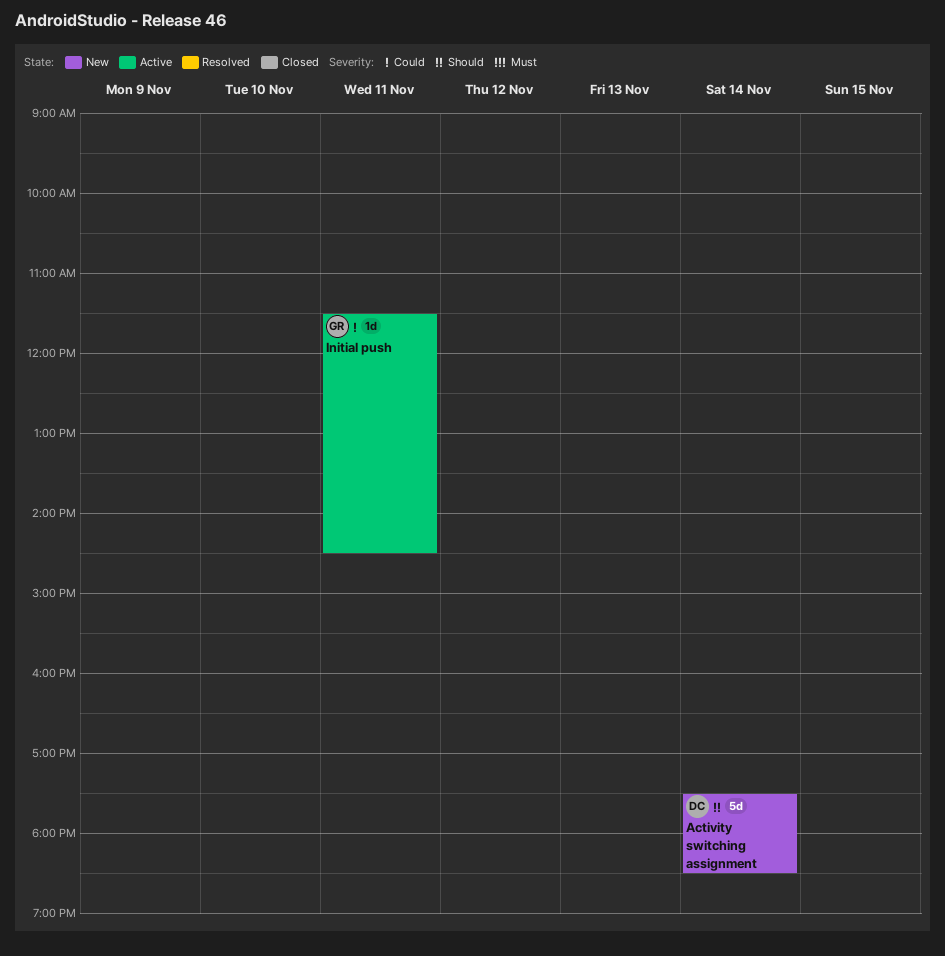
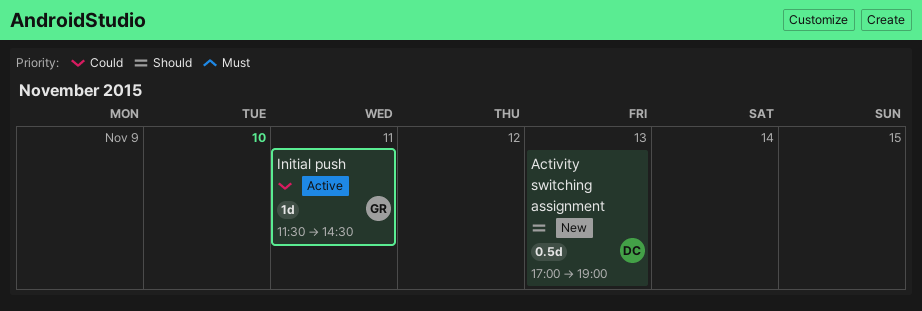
Activity switching assignment, estimate: 5d -> 0.5d
Activity switching assignment, day: Nov 14 -> Nov 13
Activity switching assignment, begins: 17:30 -> 17:00
Activity switching assignment, ends: 18:30 -> 19:00

